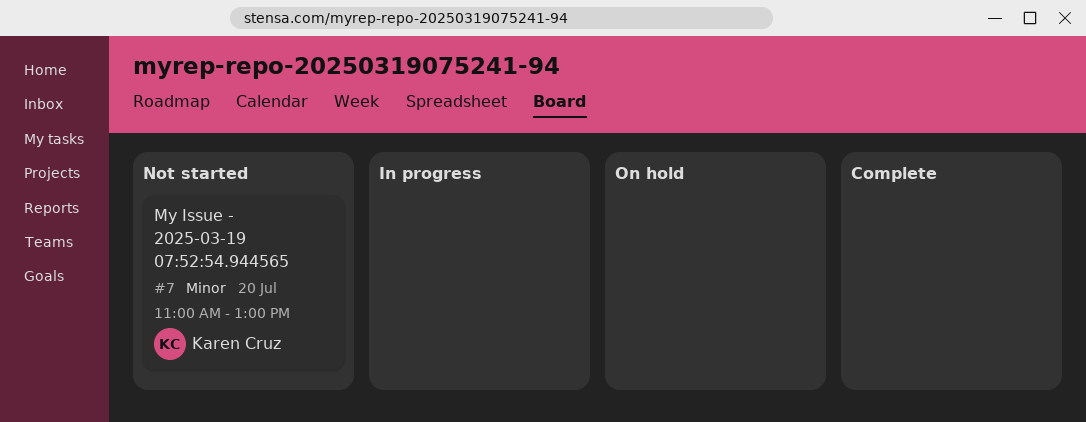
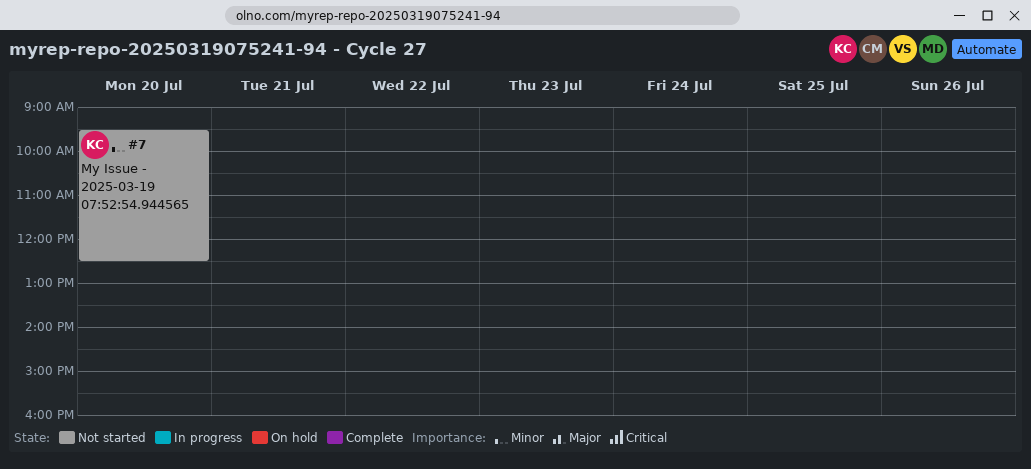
#7, begins: 11:00 -> 09:30
#7, ends: 13:00 -> 12:30

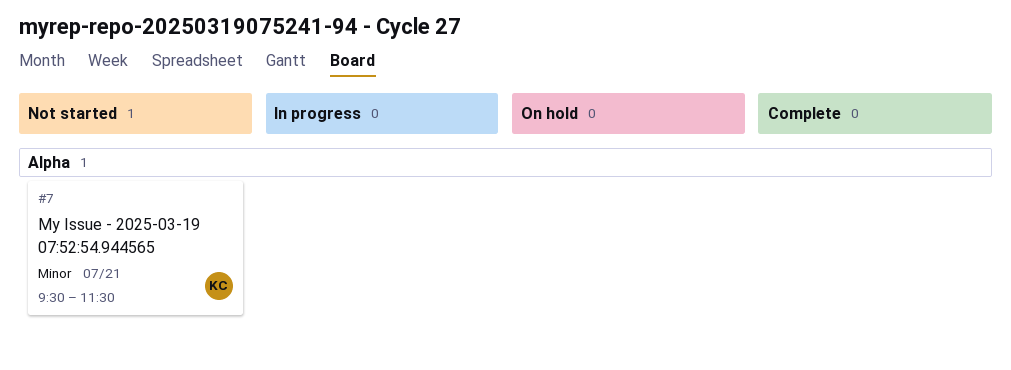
#7, day: Jul 20 -> Jul 21
#7, ends: 12:30 -> 11:30

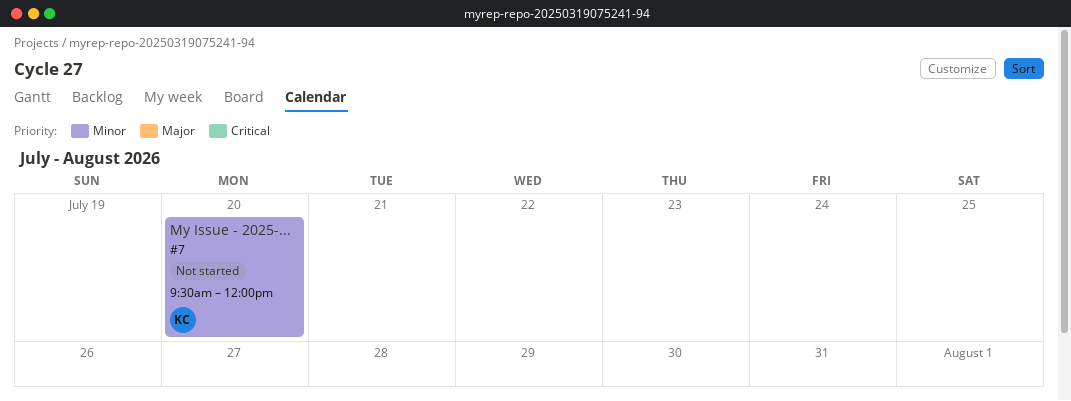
#7, day: Jul 21 -> Jul 20
#7, ends: 11:30 -> 12:00

